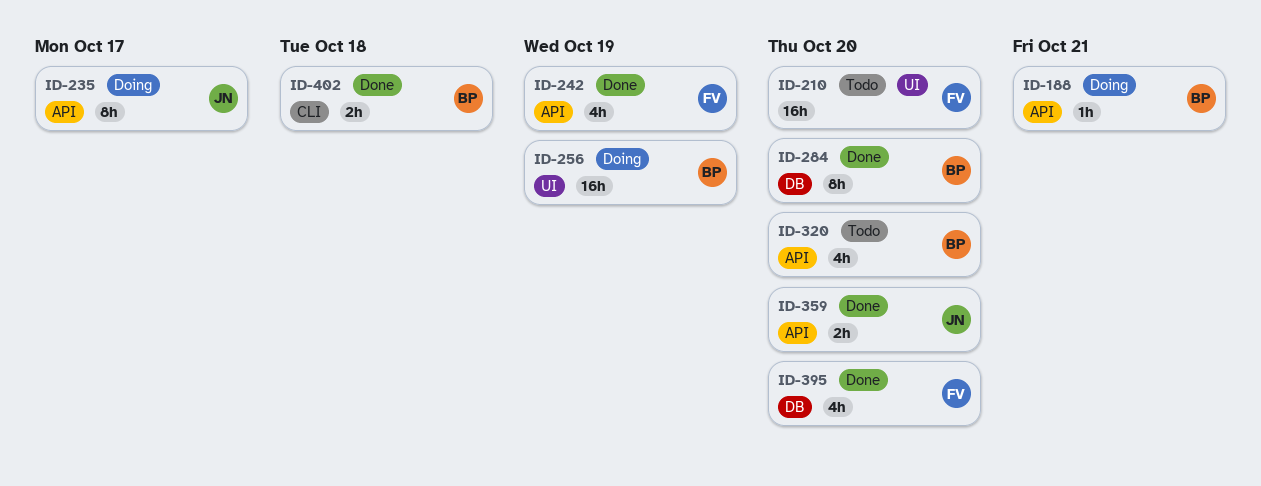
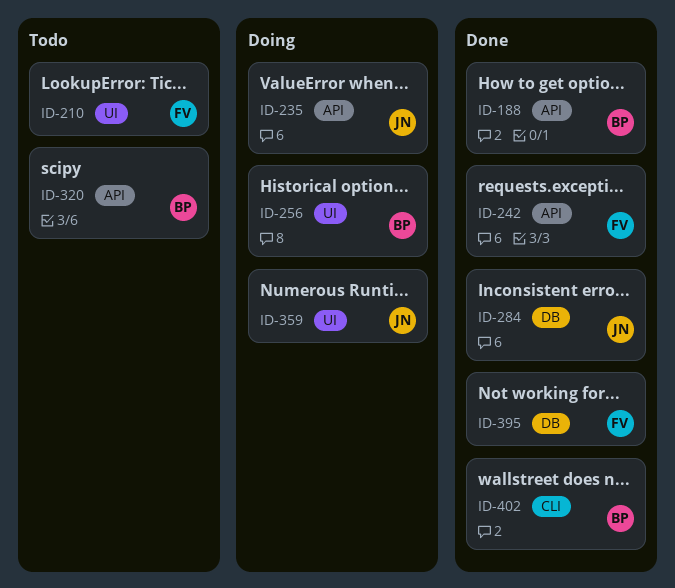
ID-188, status: Doing -> Done
ID-284, owner: BP -> JN
ID-359, status: Done -> Doing
ID-359, label: API -> UI

